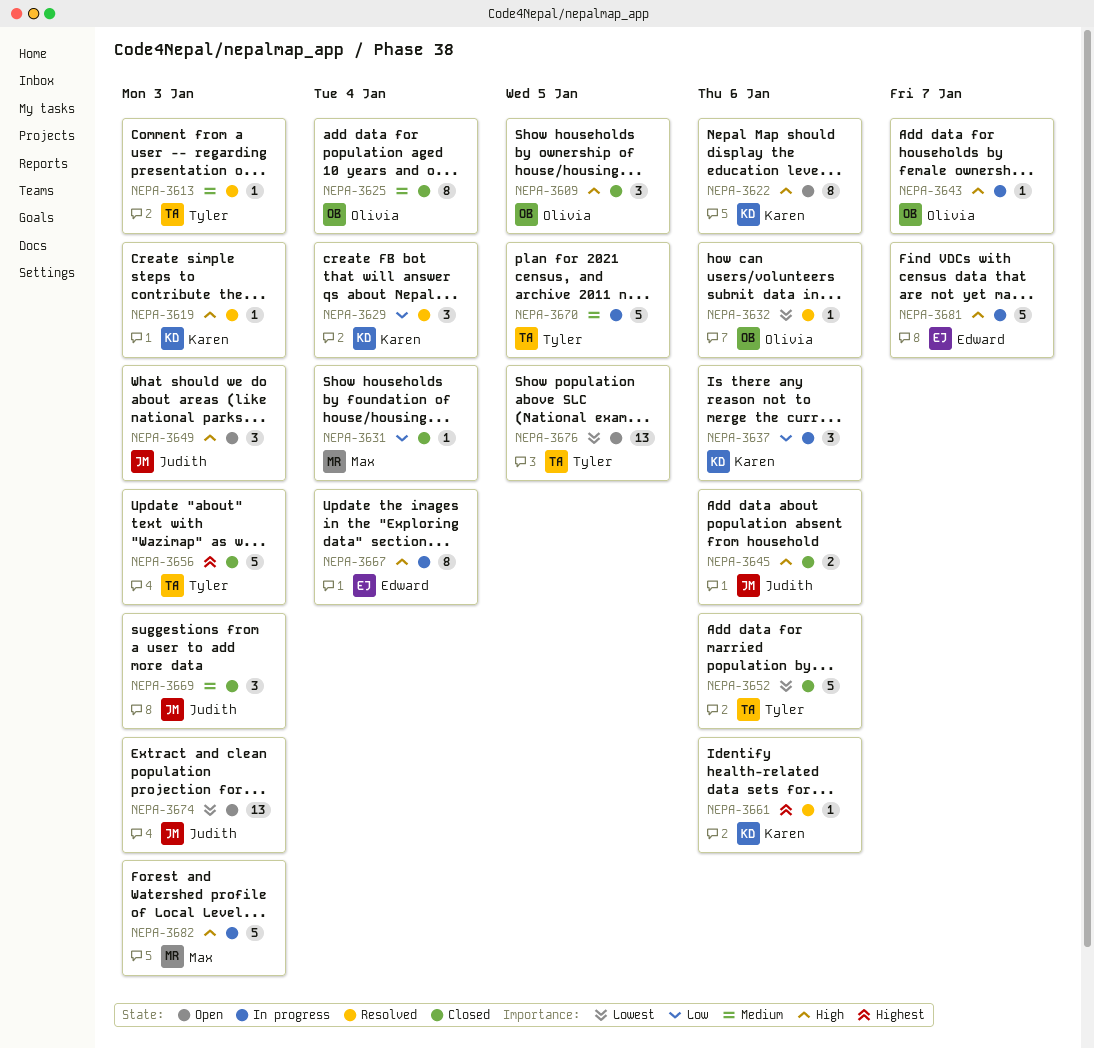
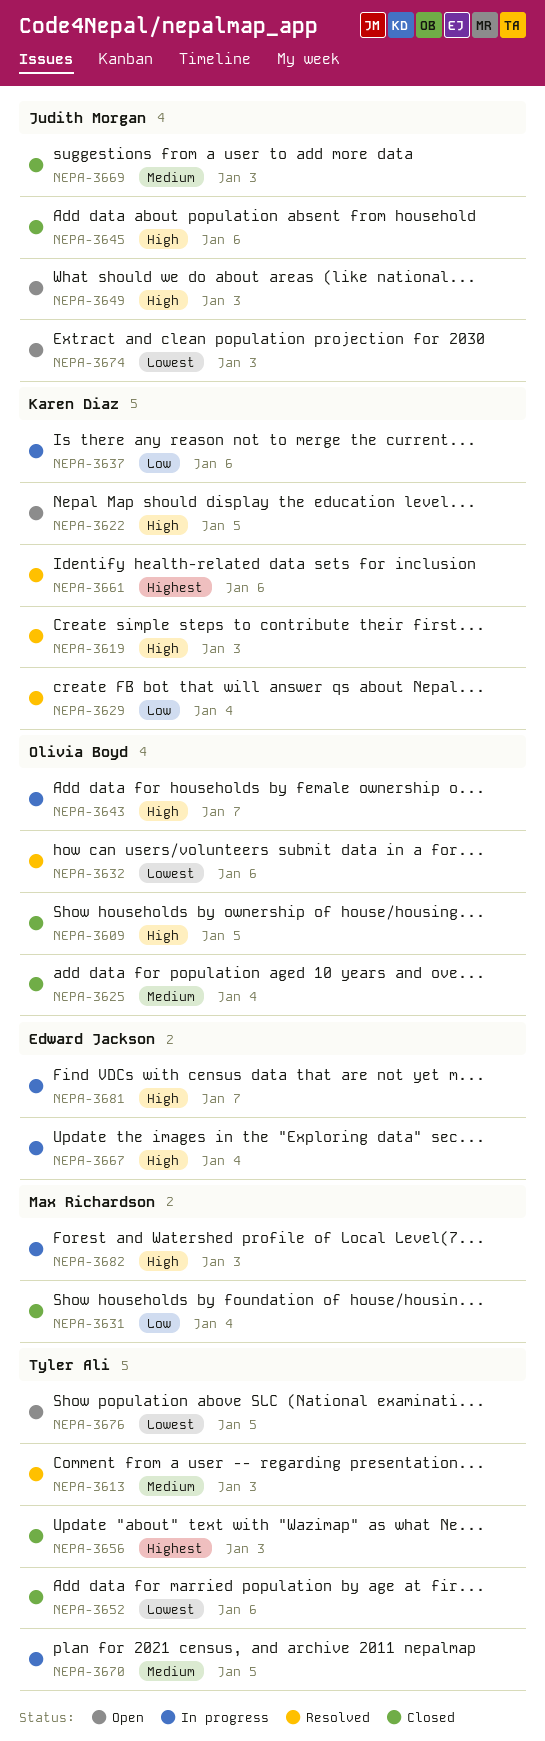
NEPA-3622, due: Jan 6 -> Jan 5

